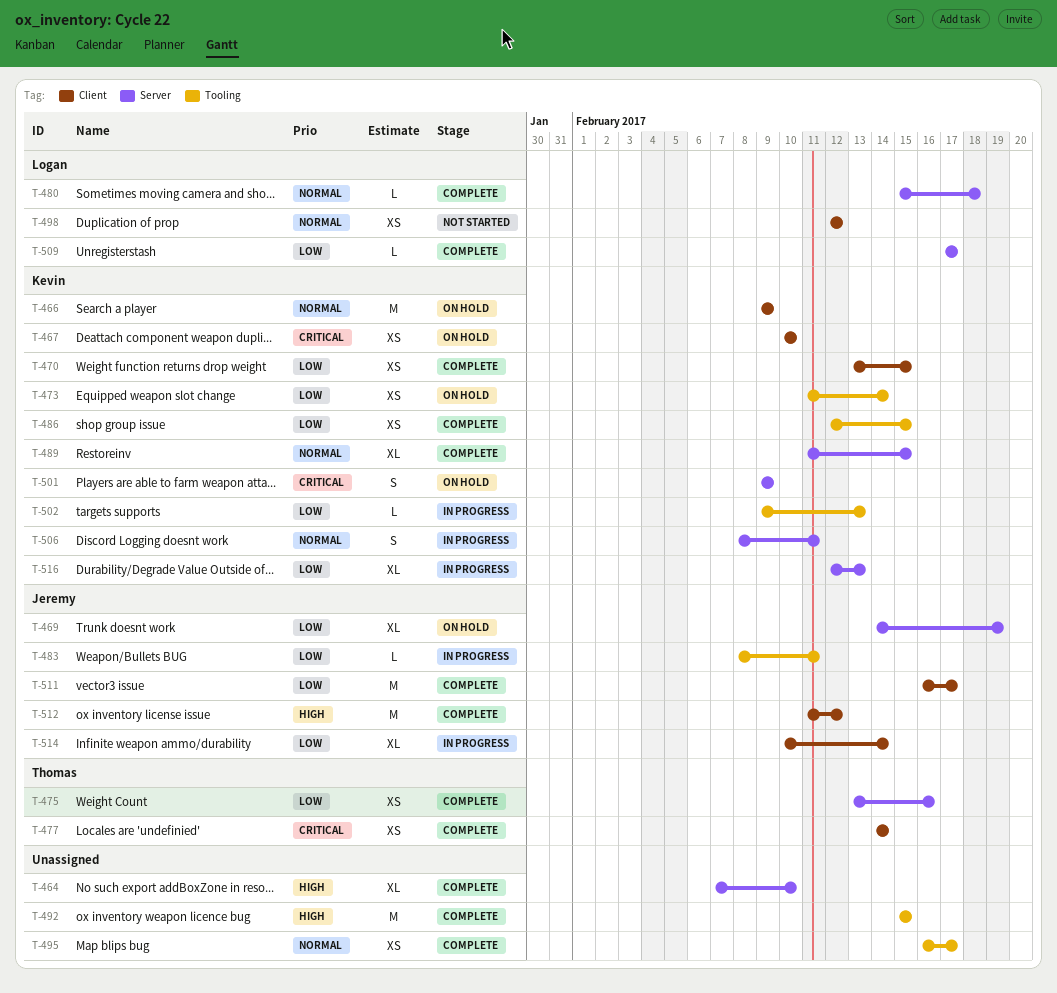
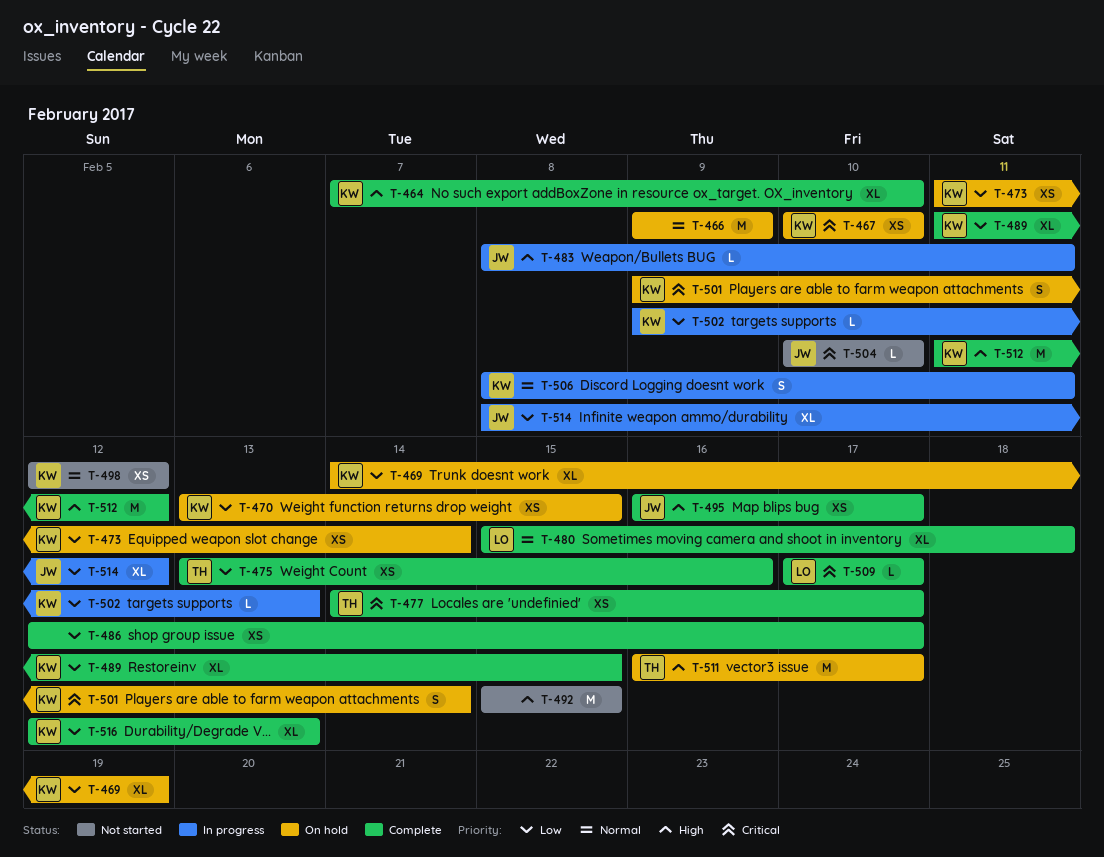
T-464, owner: none -> Kevin
T-466, owner: Kevin -> none
T-469, owner: Jeremy -> Kevin
T-470, status: Complete -> On hold
T-477, due: Feb 14 -> Feb 17
T-480, estimate: L -> XL
T-483, priority: Low -> High
T-486, owner: Kevin -> none
T-486, due: Feb 15 -> Feb 17
T-489, priority: Normal -> Low
T-492, status: Complete -> Not started
T-495, owner: none -> Jeremy
T-495, priority: Normal -> High
T-498, owner: Logan -> Kevin
T-501, due: Feb 9 -> Feb 14
T-504: none -> present
T-509, priority: Low -> Critical
T-511, status: Complete -> On hold
T-511, owner: Jeremy -> Thomas
T-511, priority: Low -> High
T-512, owner: Jeremy -> Kevin
T-514, start: Feb 10 -> Feb 8
T-514, due: Feb 14 -> Feb 12
T-516, status: In progress -> Complete

